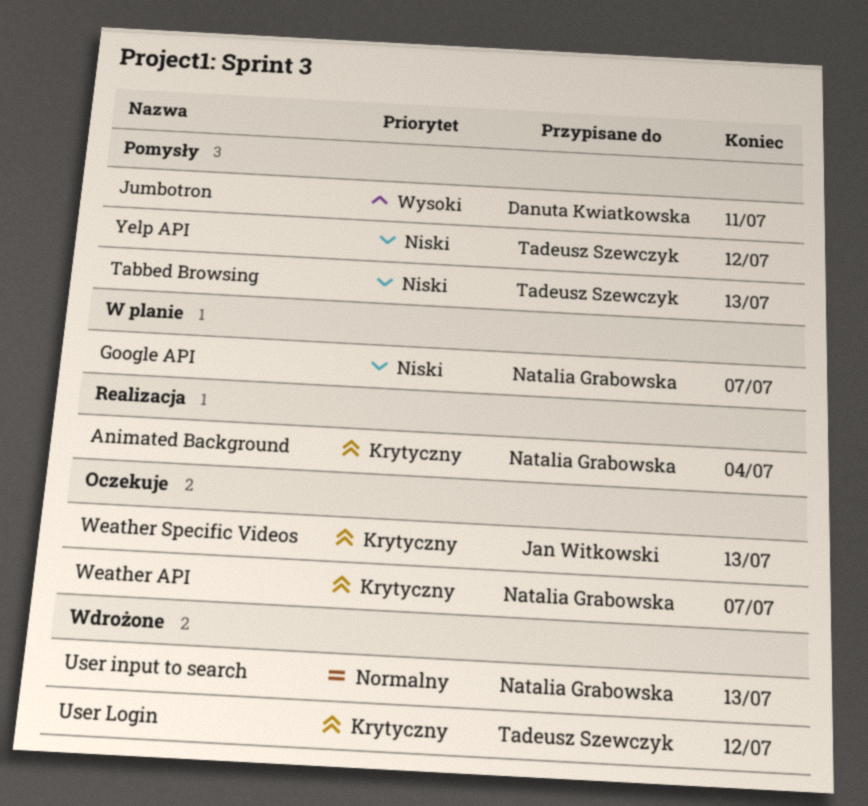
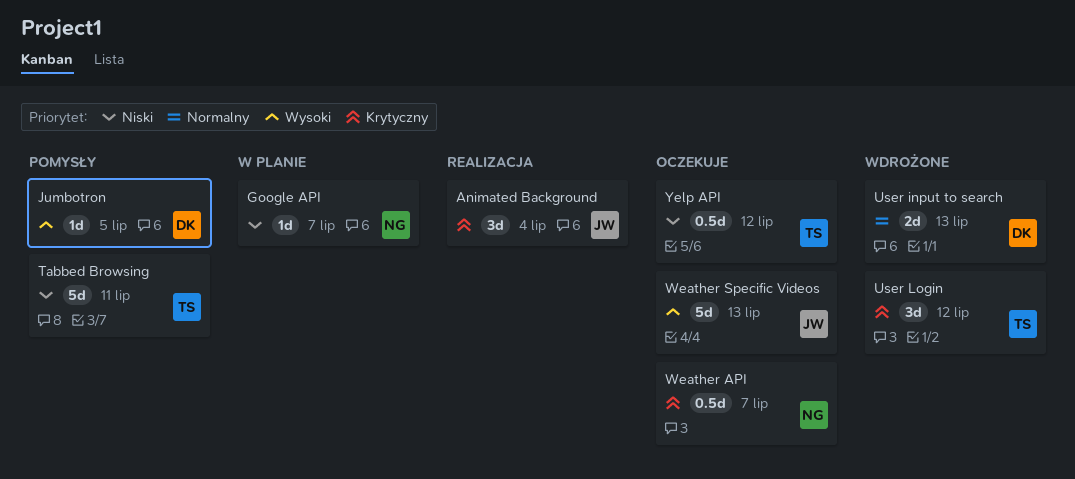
Animated Background, owner: Natalia Grabowska -> Jan Witkowski
Jumbotron, due: Jul 11 -> Jul 5
Tabbed Browsing, due: Jul 13 -> Jul 11
User input to search, owner: Natalia Grabowska -> Danuta Kwiatkowska
Weather Specific Videos, priority: Krytyczny -> Wysoki
Yelp API, status: Pomysły -> Oczekuje

